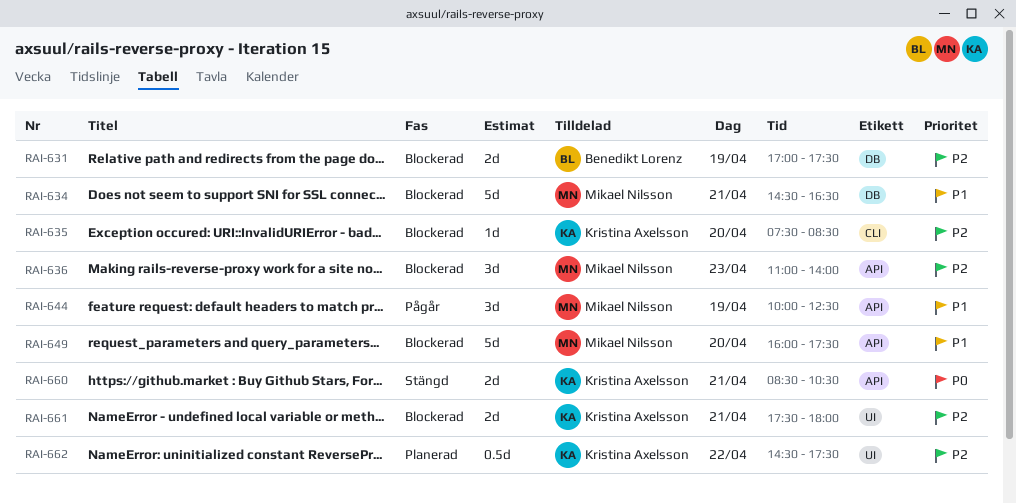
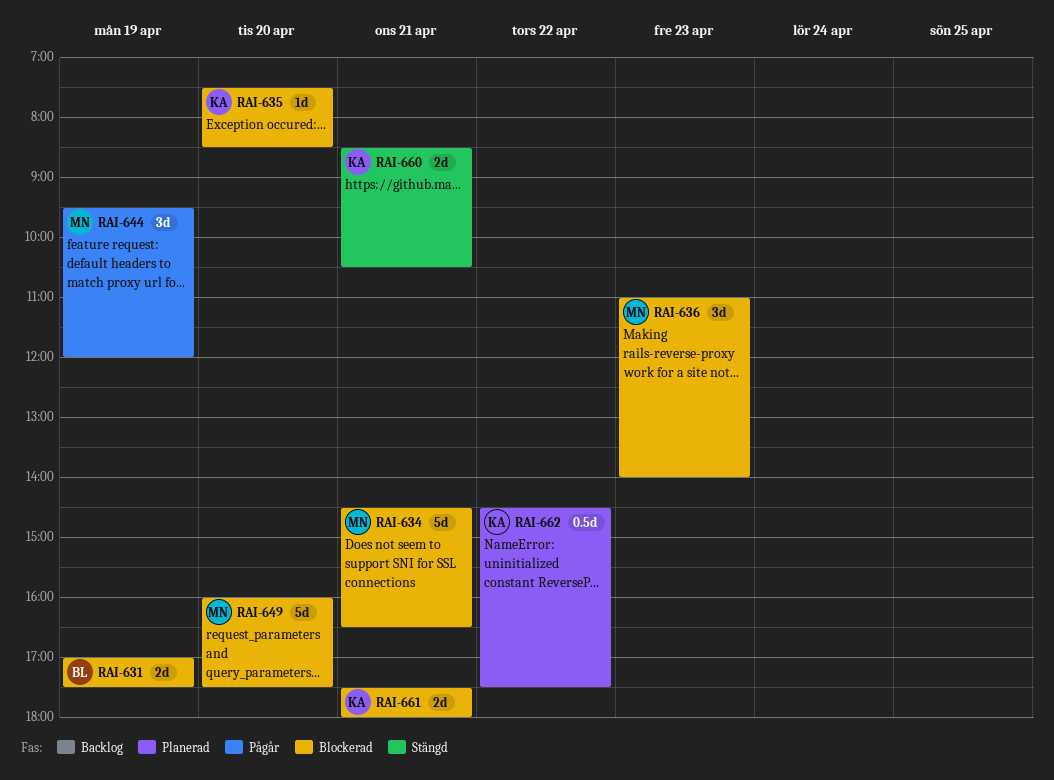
RAI-644, begins: 10:00 -> 09:30
RAI-644, ends: 12:30 -> 12:00

